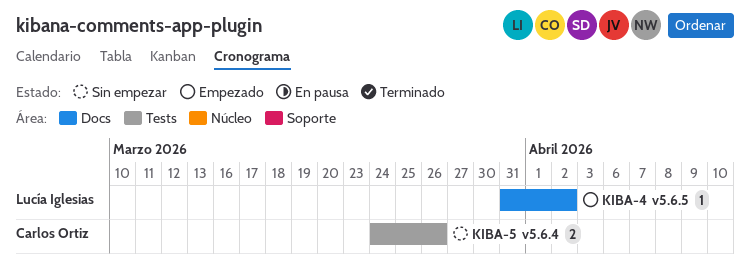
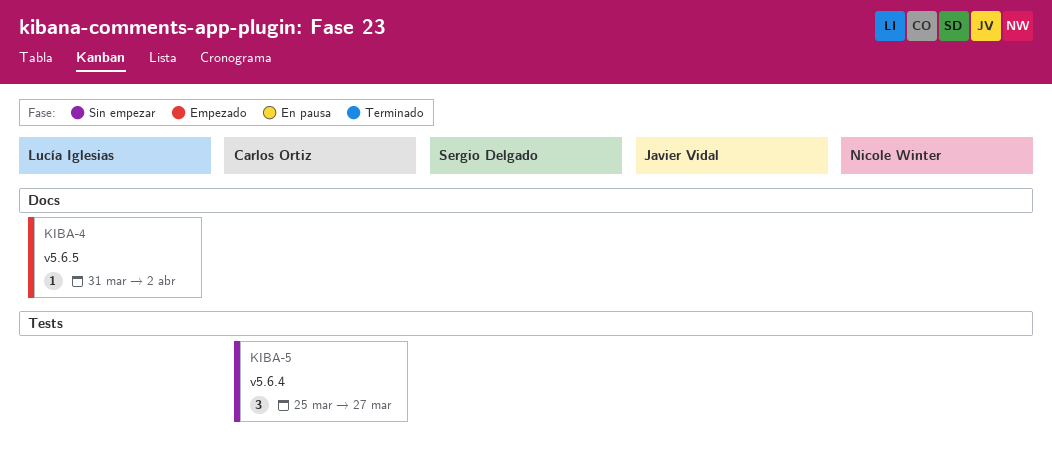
KIBA-5, estimate: 2 -> 3
KIBA-5, start: Mar 24 -> Mar 25
KIBA-5, due: Mar 26 -> Mar 27

